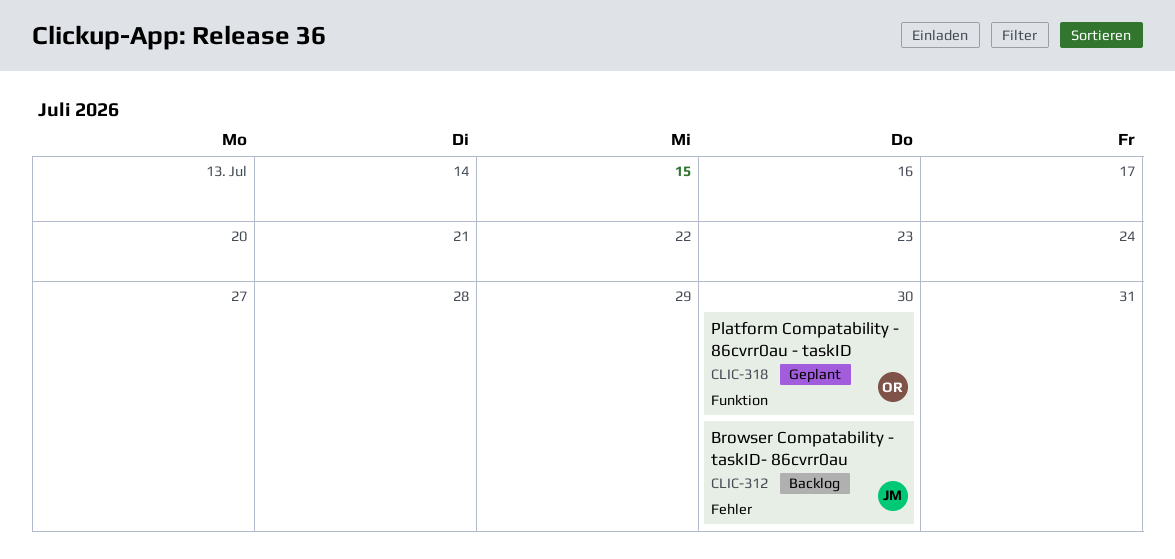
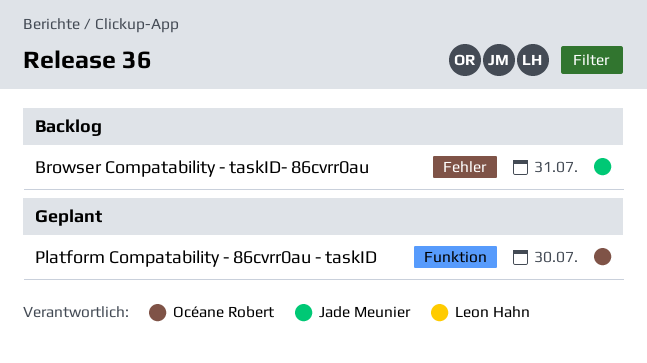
Browser Compatability - taskID- 86cvrr0au, due: Jul 30 -> Jul 31

